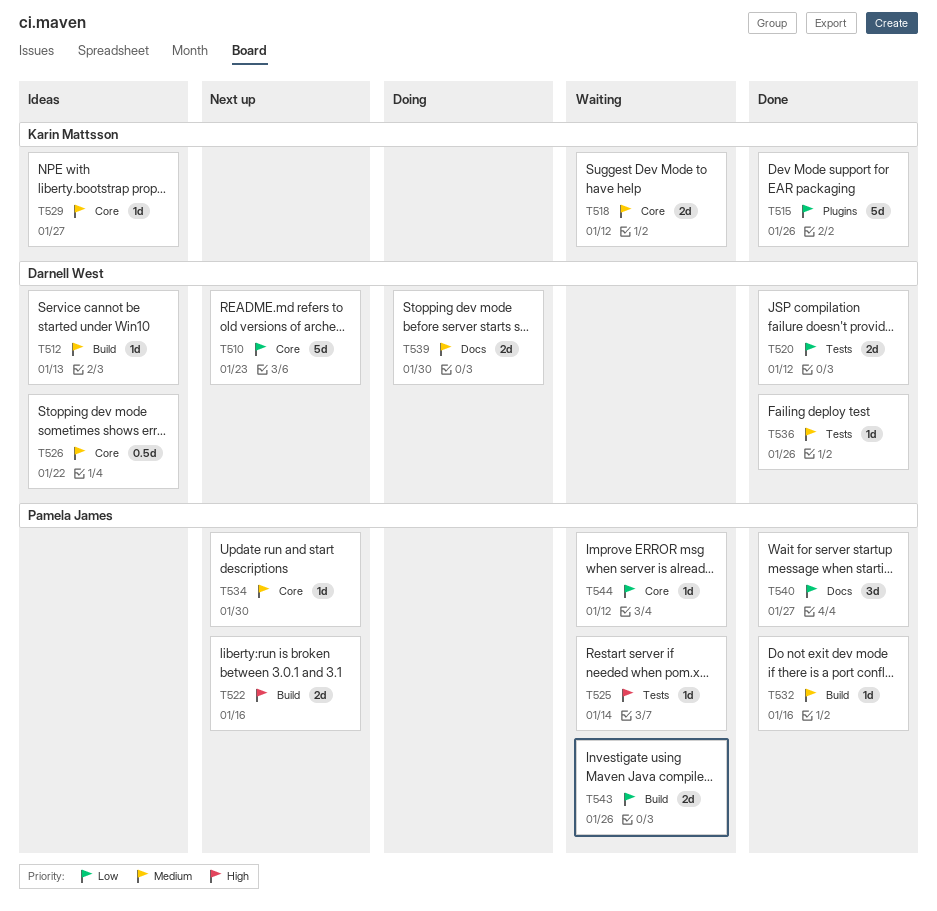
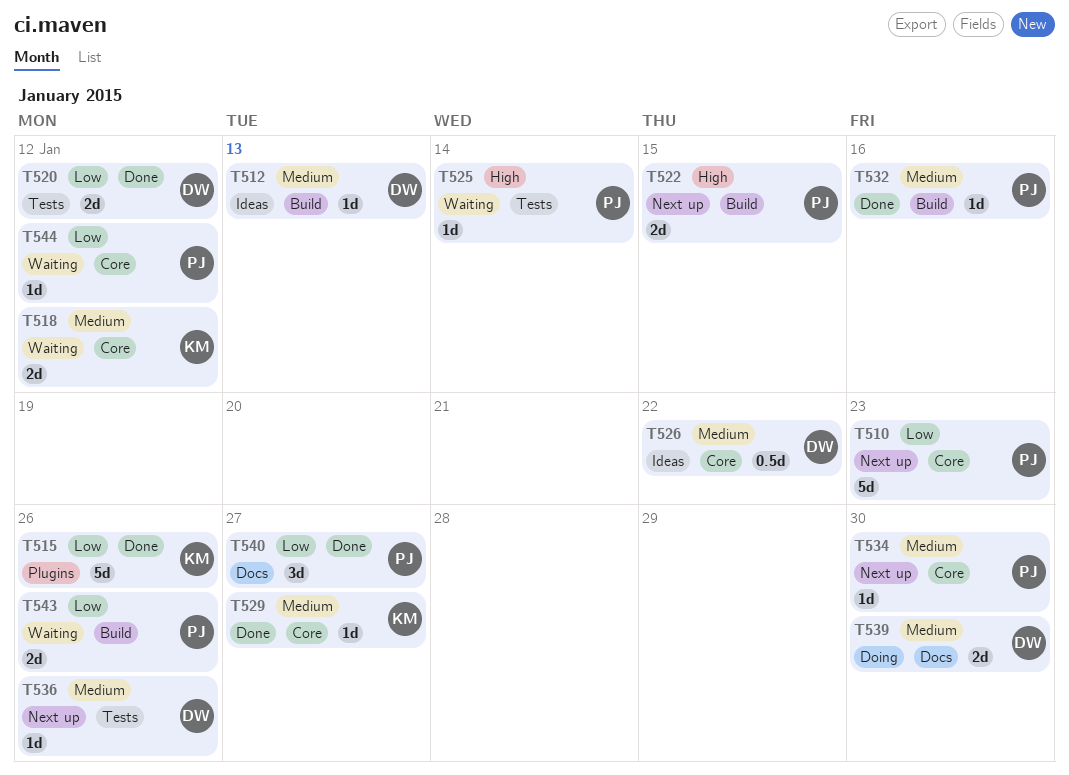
T510, owner: Darnell West -> Pamela James
T522, due: Jan 16 -> Jan 15
T529, status: Ideas -> Done
T536, status: Done -> Next up

